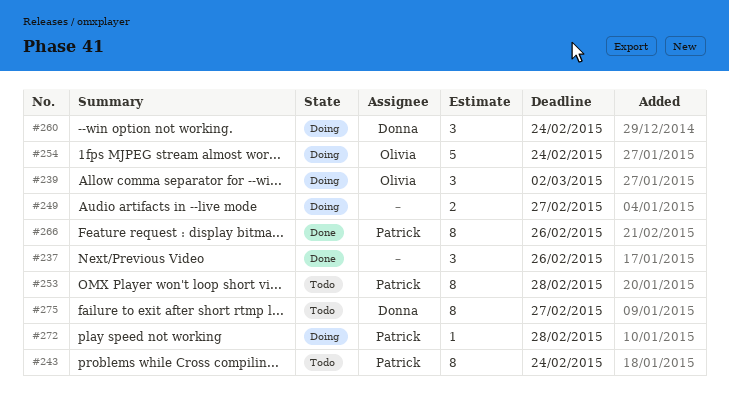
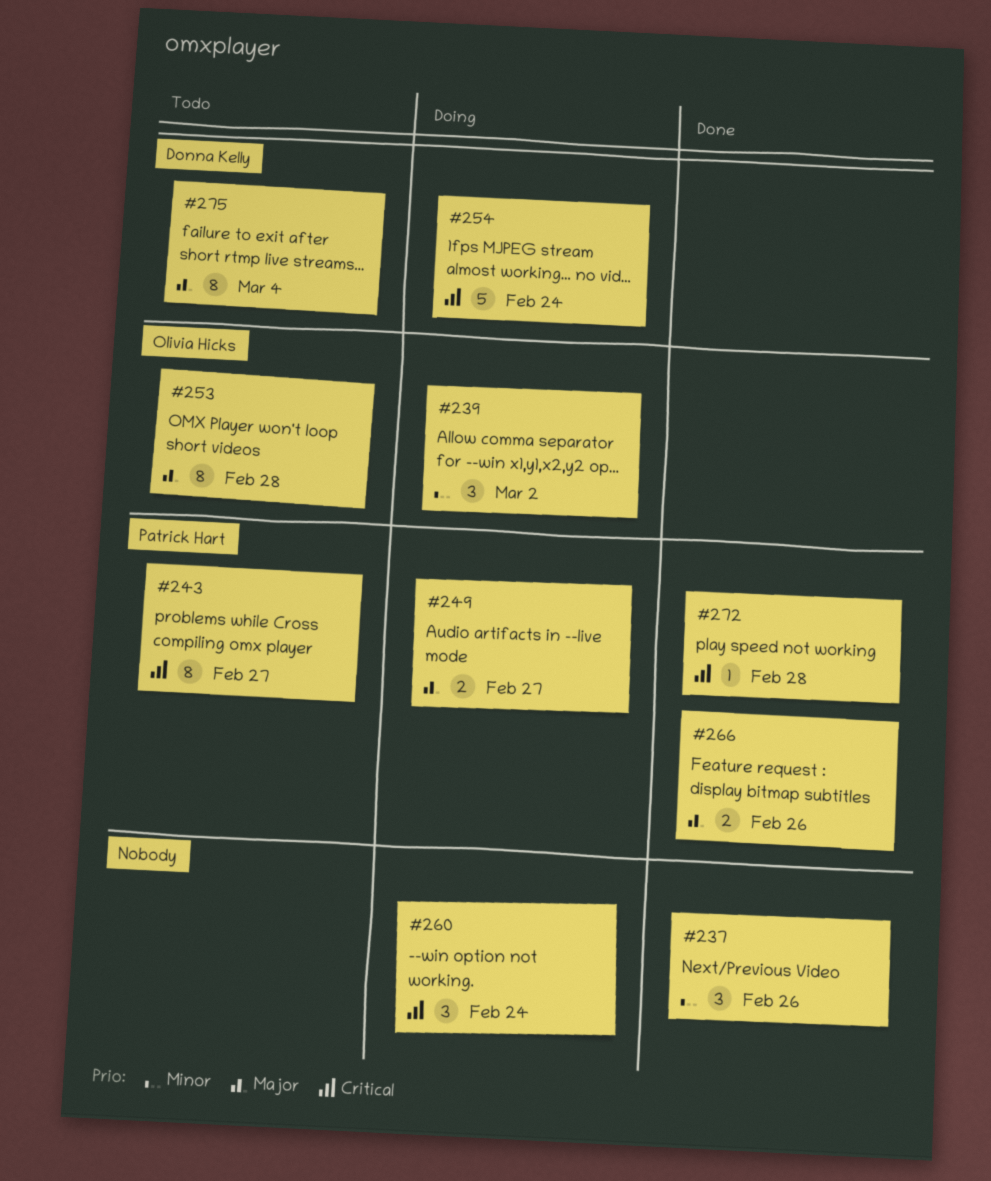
#243, due: Feb 24 -> Feb 27
#249, owner: none -> Patrick Hart
#253, owner: Patrick Hart -> Olivia Hicks
#254, owner: Olivia Hicks -> Donna Kelly
#260, owner: Donna Kelly -> none
#266, estimate: 8 -> 2
#272, status: Doing -> Done
#275, due: Feb 27 -> Mar 4

